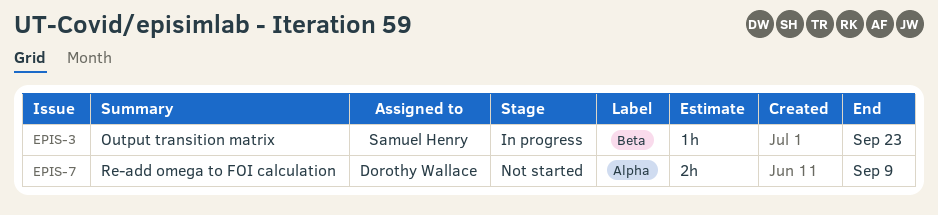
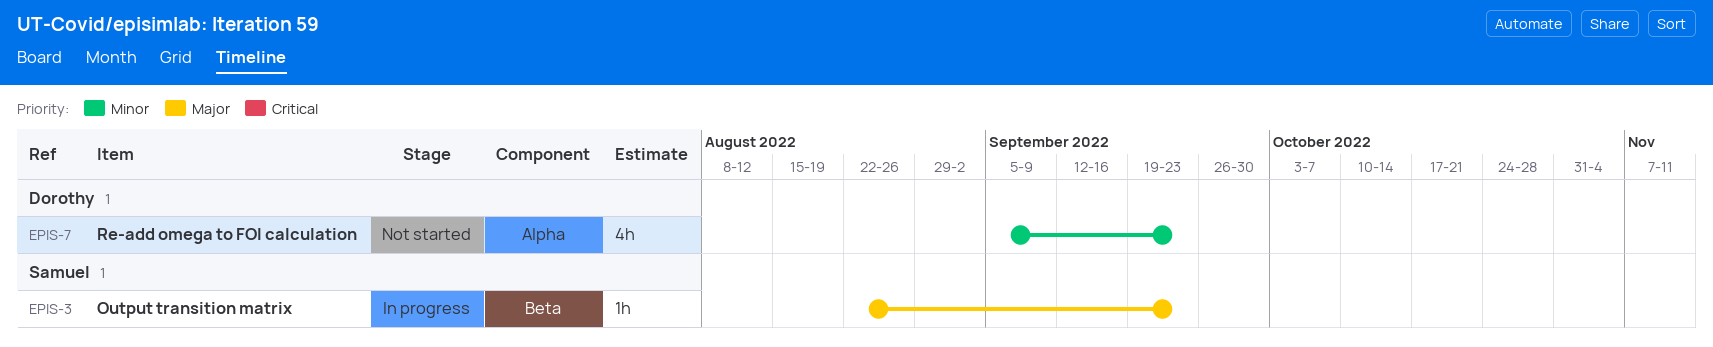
EPIS-7, estimate: 2h -> 4h
EPIS-7, due: Sep 9 -> Sep 23

